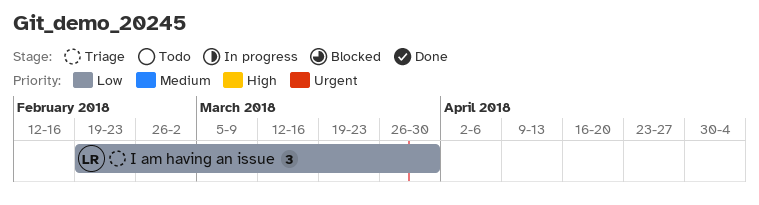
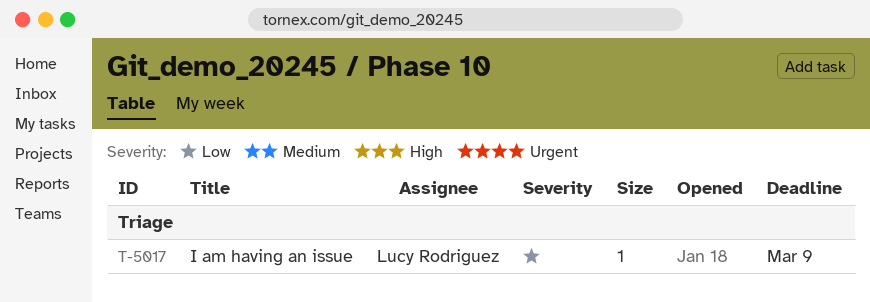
I am having an issue, estimate: 3 -> 1
I am having an issue, due: Mar 30 -> Mar 9

